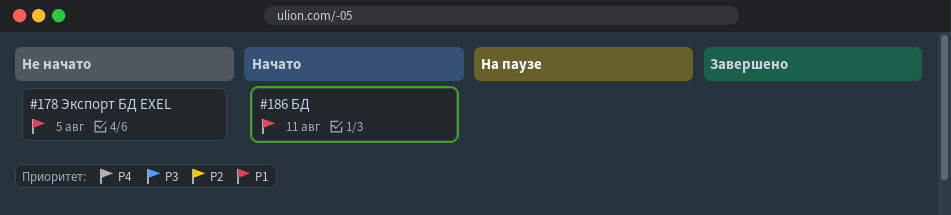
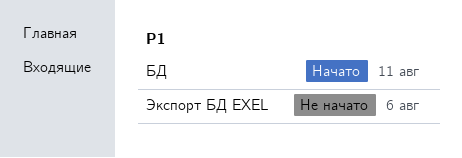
Экспорт БД EXEL, due: Aug 5 -> Aug 6

